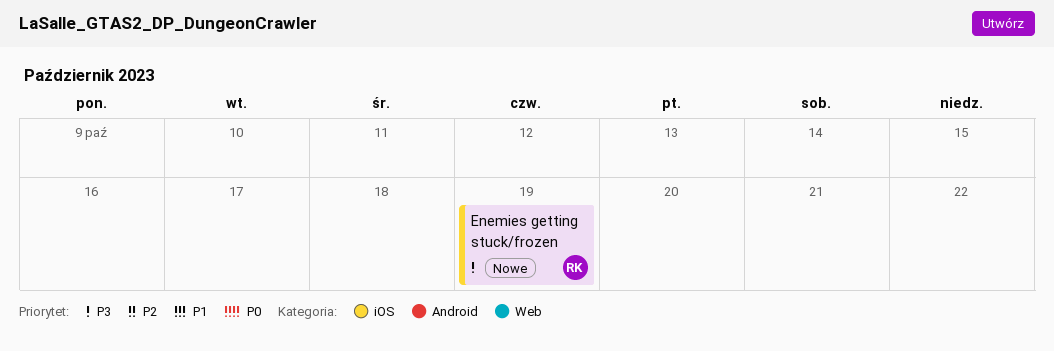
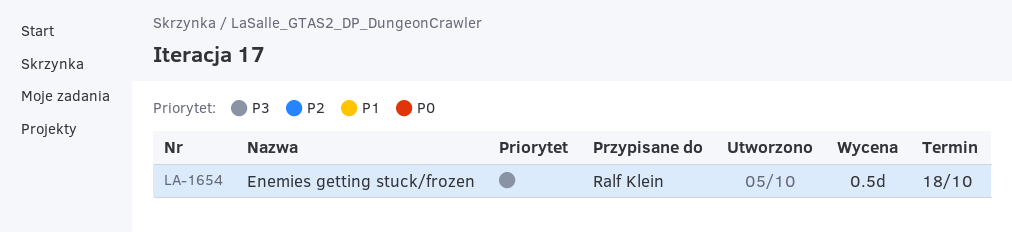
Enemies getting stuck/frozen, due: Oct 19 -> Oct 18

